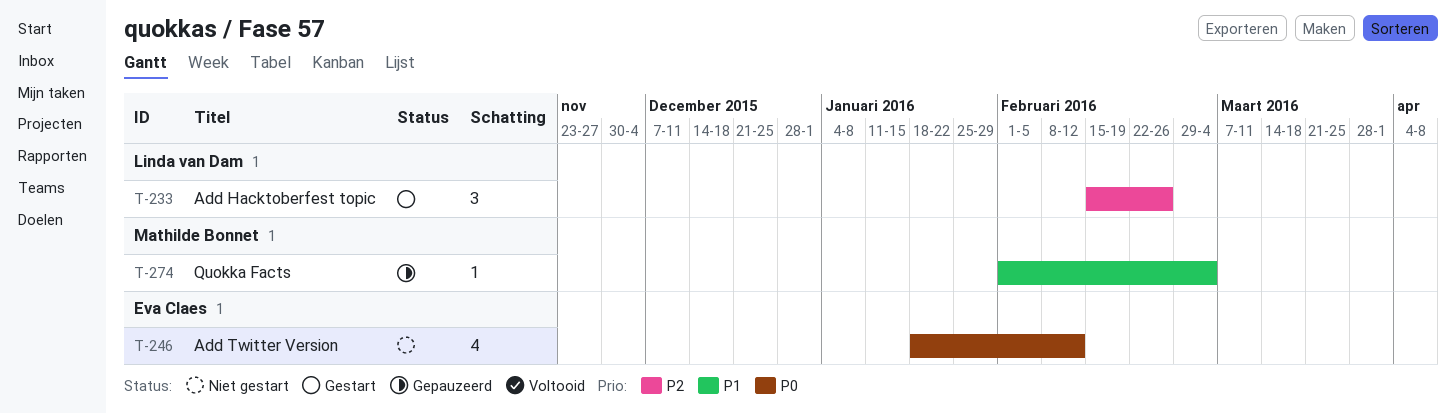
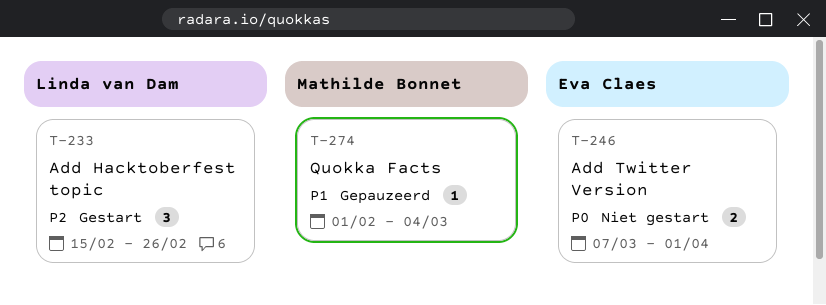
T-246, estimate: 4 -> 2
T-246, start: Jan 18 -> Mar 7
T-246, due: Feb 12 -> Apr 1

